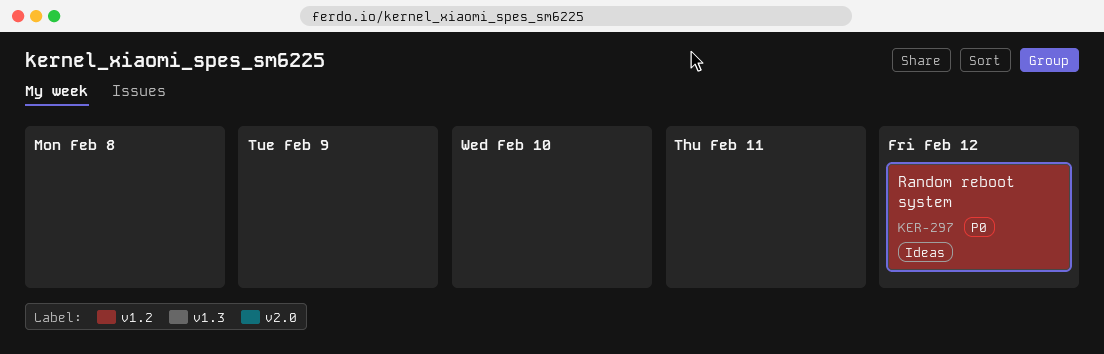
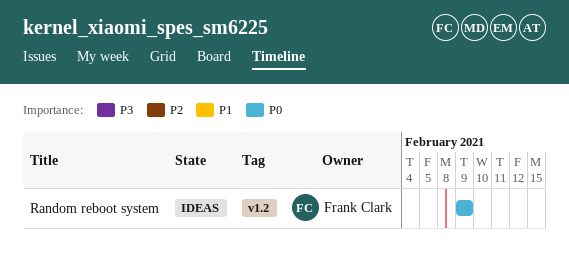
Random reboot system, due: Feb 12 -> Feb 9

